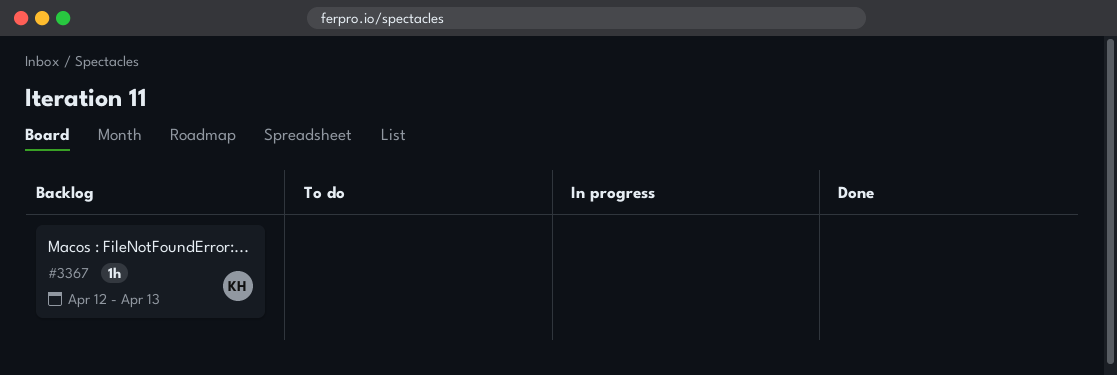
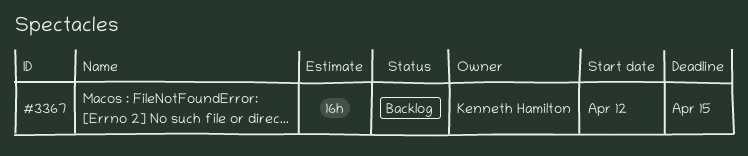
#3367, estimate: 1h -> 16h
#3367, due: Apr 13 -> Apr 15

